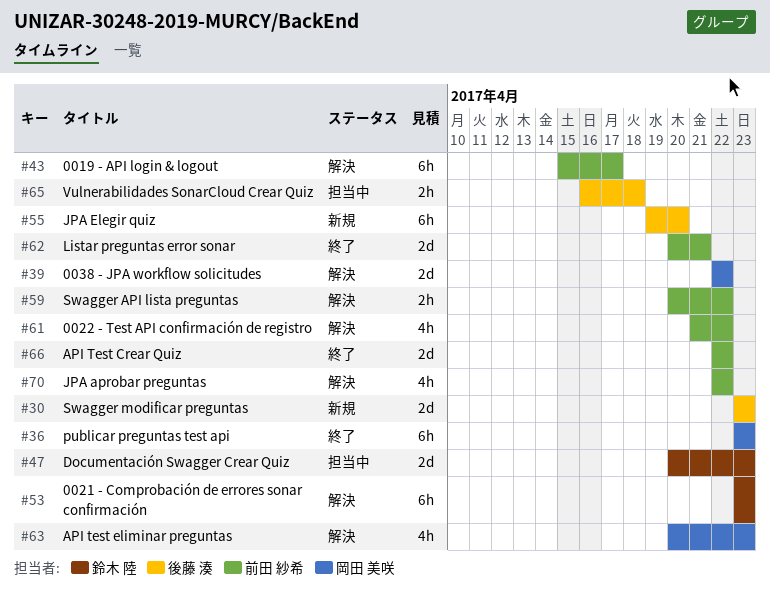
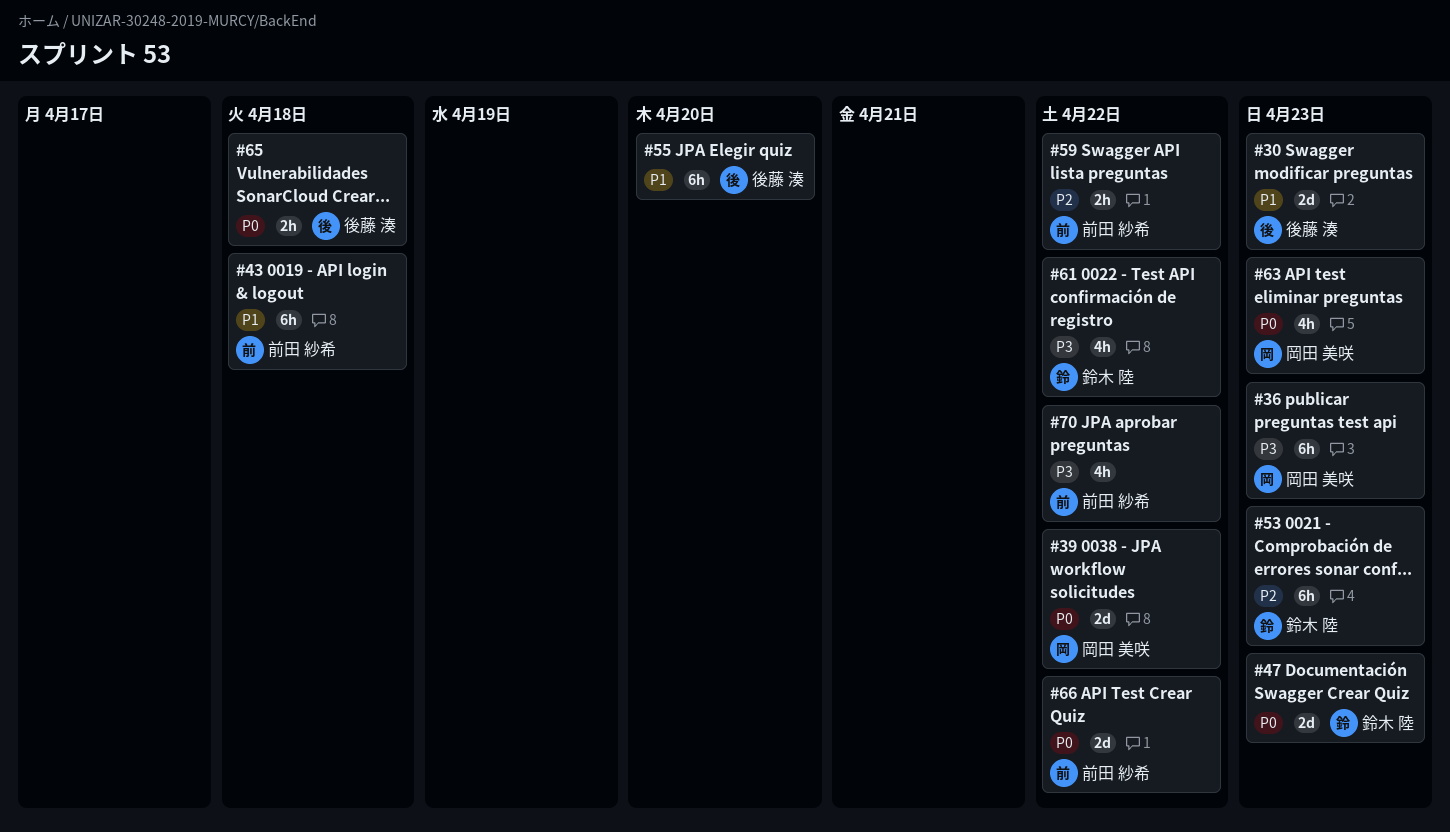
#43, due: Apr 17 -> Apr 18
#61, owner: 前田 紗希 -> 鈴木 陸
#62: present -> none

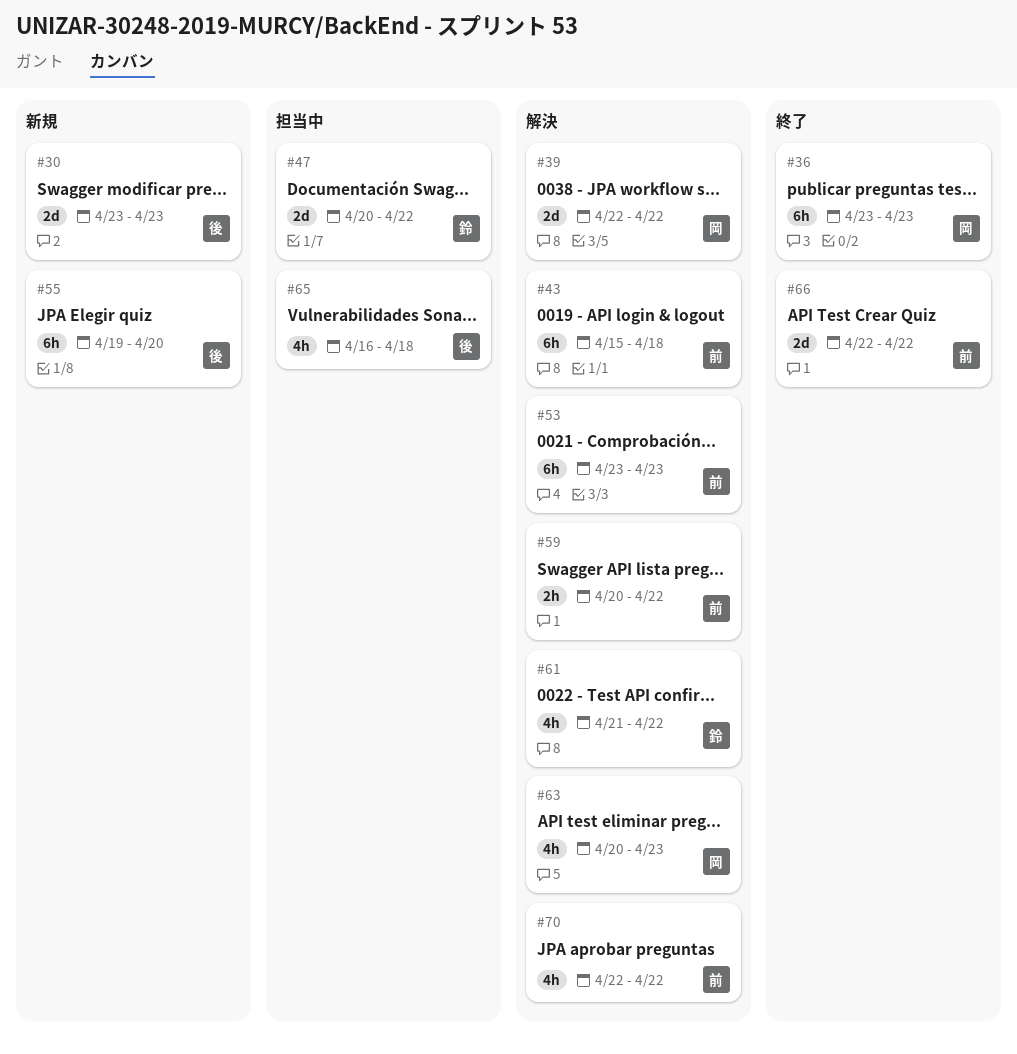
#47, due: Apr 23 -> Apr 22
#53, owner: 鈴木 陸 -> 前田 紗希
#65, estimate: 2h -> 4h

